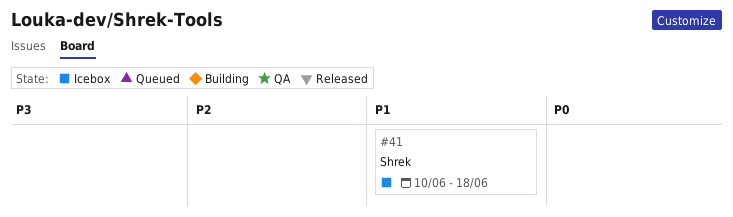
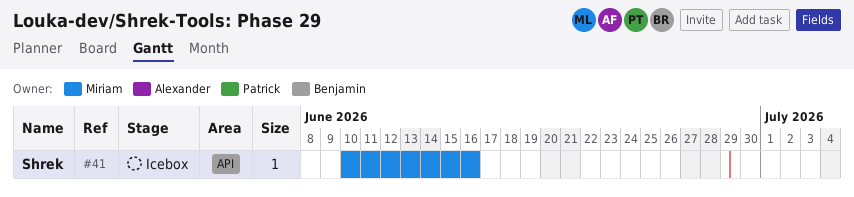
#41, due: Jun 18 -> Jun 16

